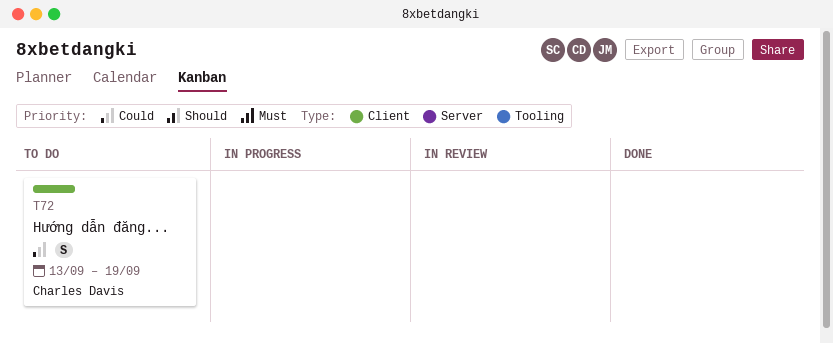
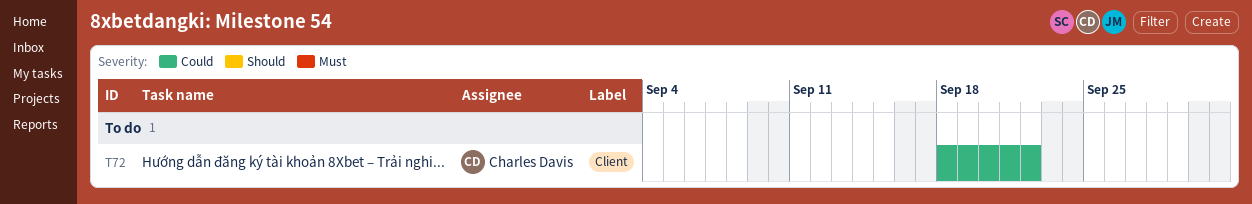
T72, start: Sep 13 -> Sep 18
T72, due: Sep 19 -> Sep 22

